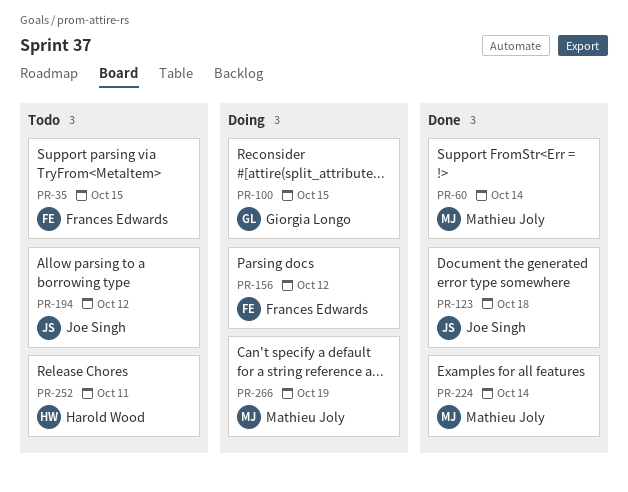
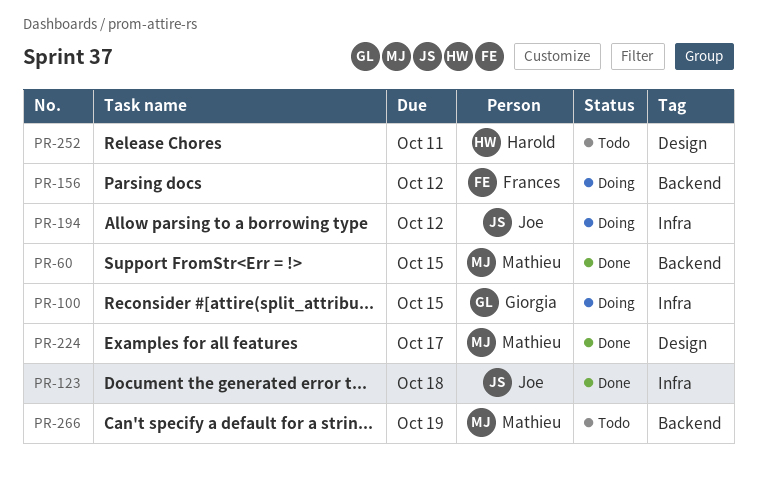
PR-35: present -> none
PR-60, due: Oct 14 -> Oct 15
PR-194, status: Todo -> Doing
PR-224, due: Oct 14 -> Oct 17
PR-266, status: Doing -> Todo

